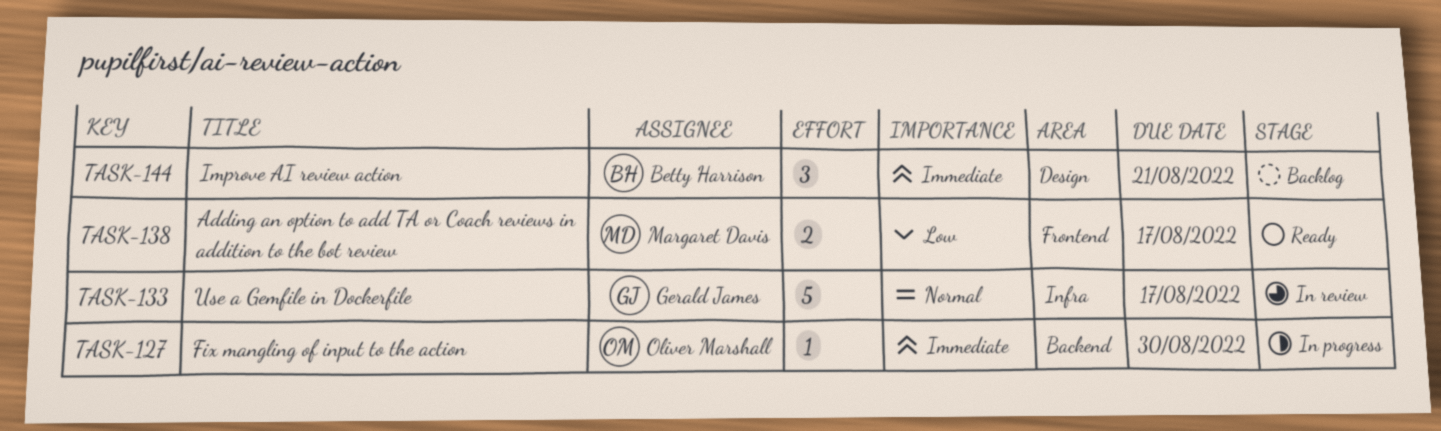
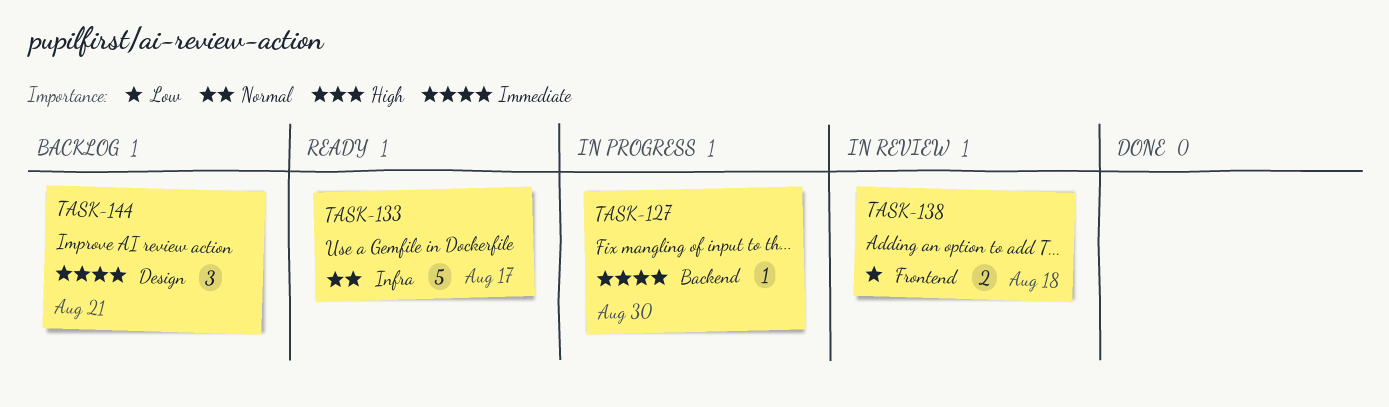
TASK-133, status: In review -> Ready
TASK-138, status: Ready -> In review
TASK-138, due: Aug 17 -> Aug 18

